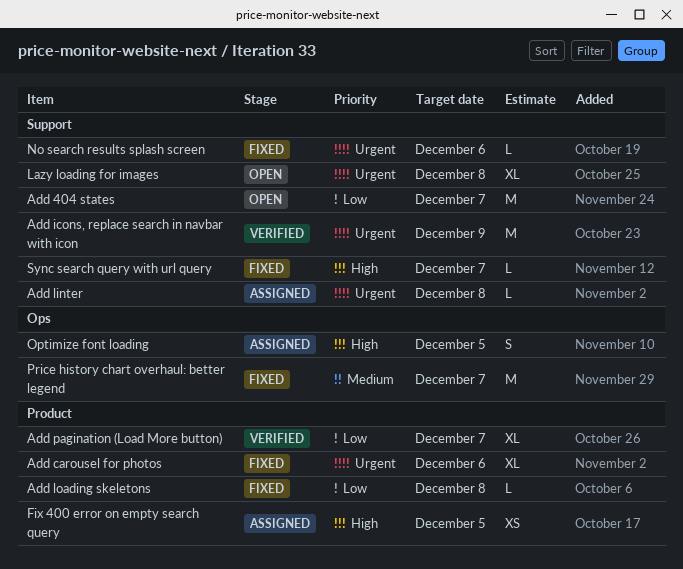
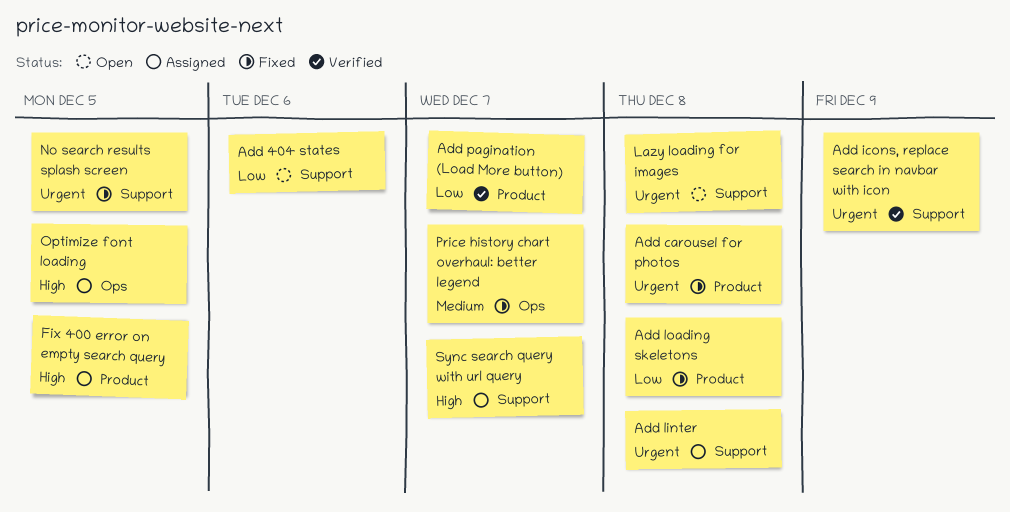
Add 404 states, due: Dec 7 -> Dec 6
Add carousel for photos, due: Dec 6 -> Dec 8
No search results splash screen, due: Dec 6 -> Dec 5
Sync search query with url query, status: Fixed -> Assigned

